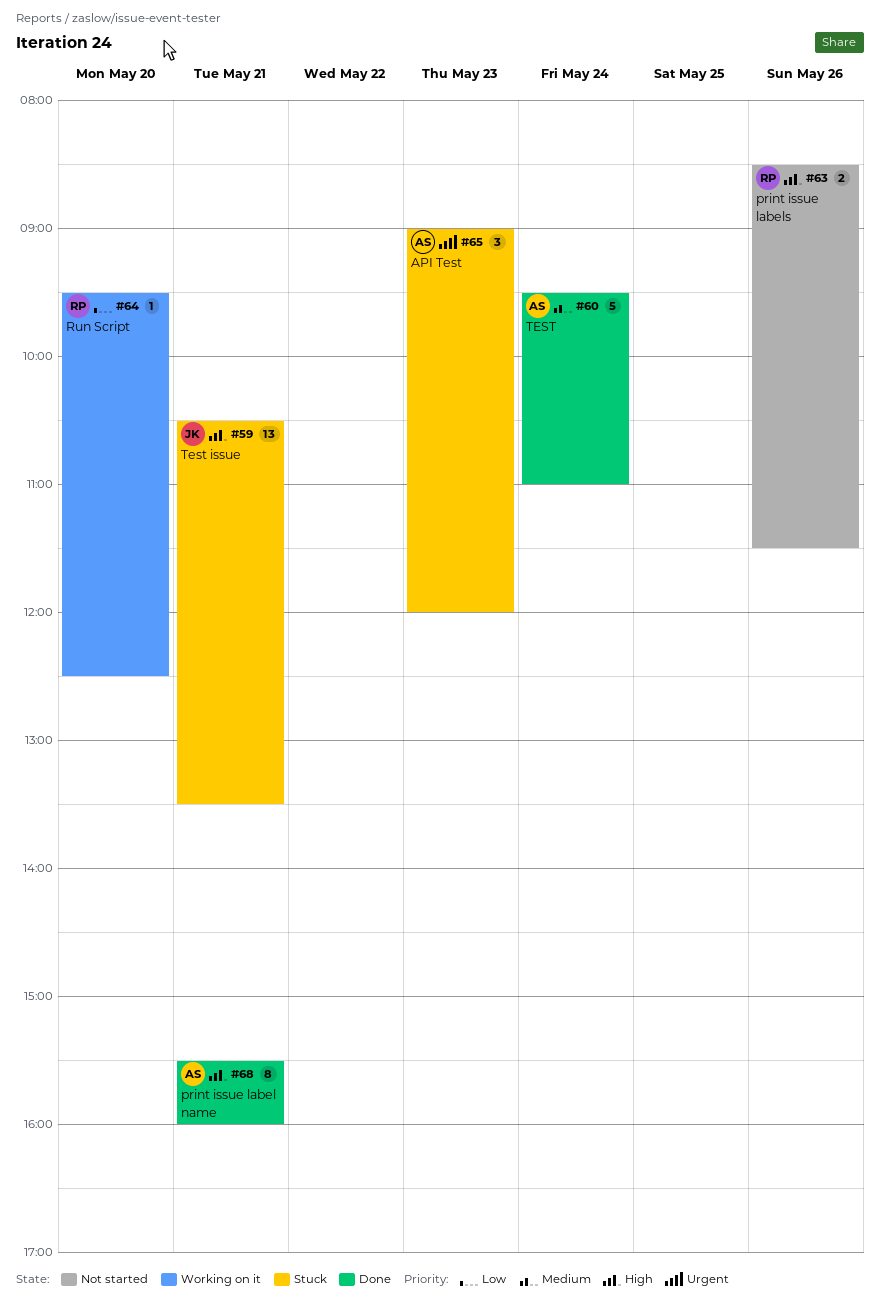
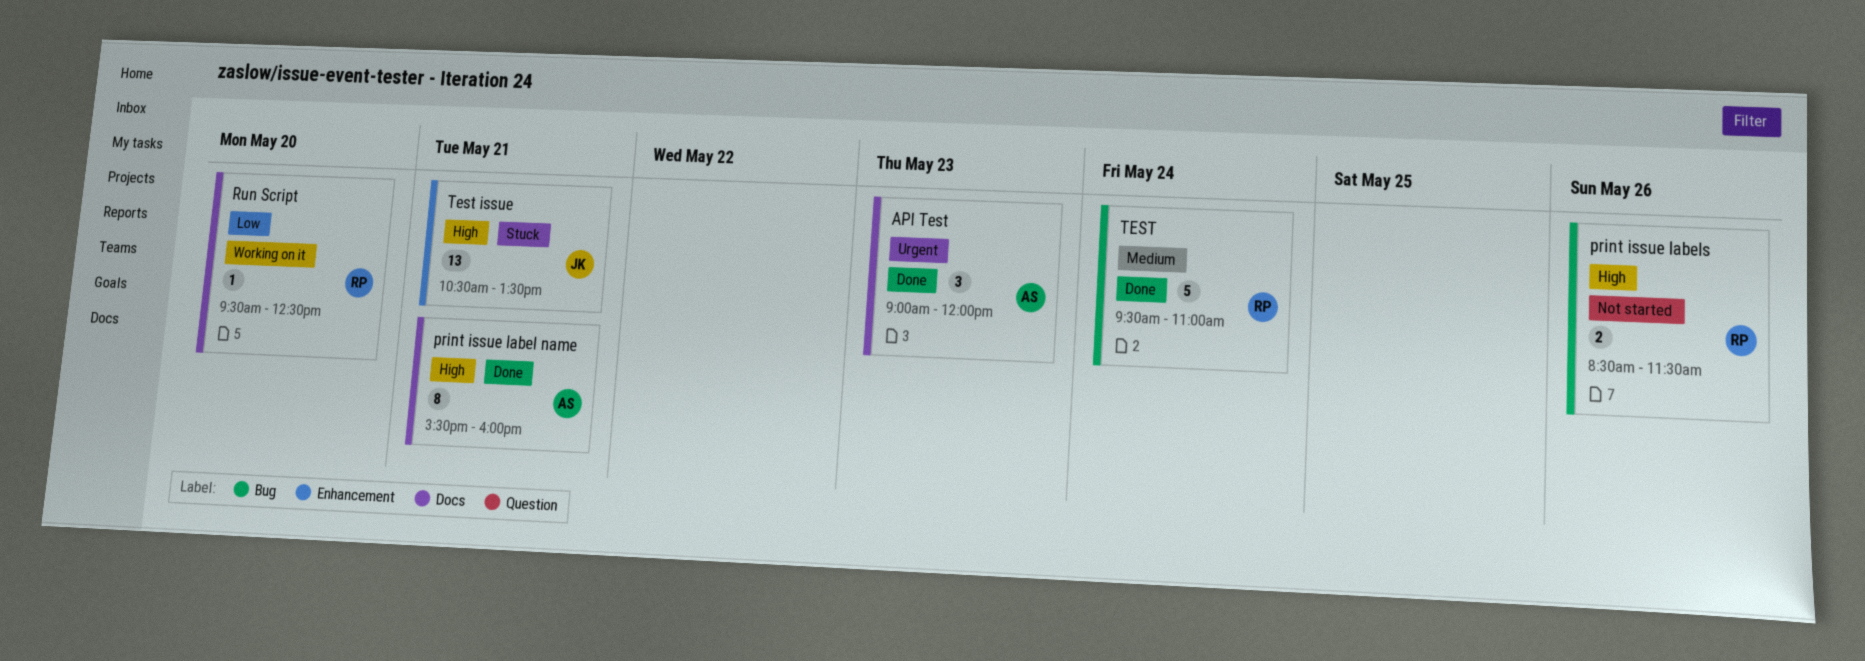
API Test, status: Stuck -> Done
TEST, owner: AS -> RP

